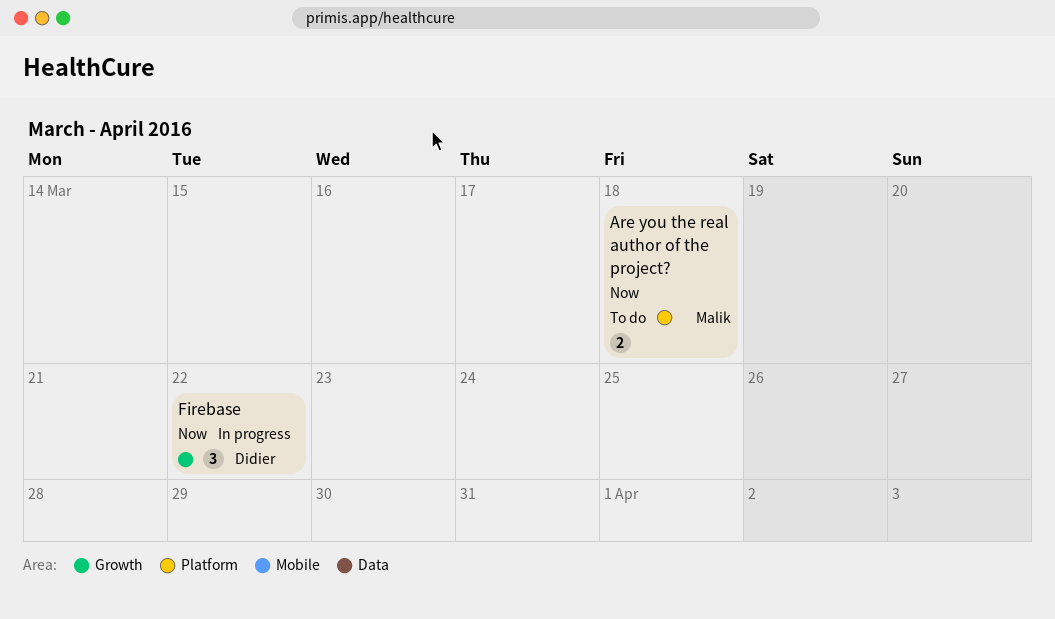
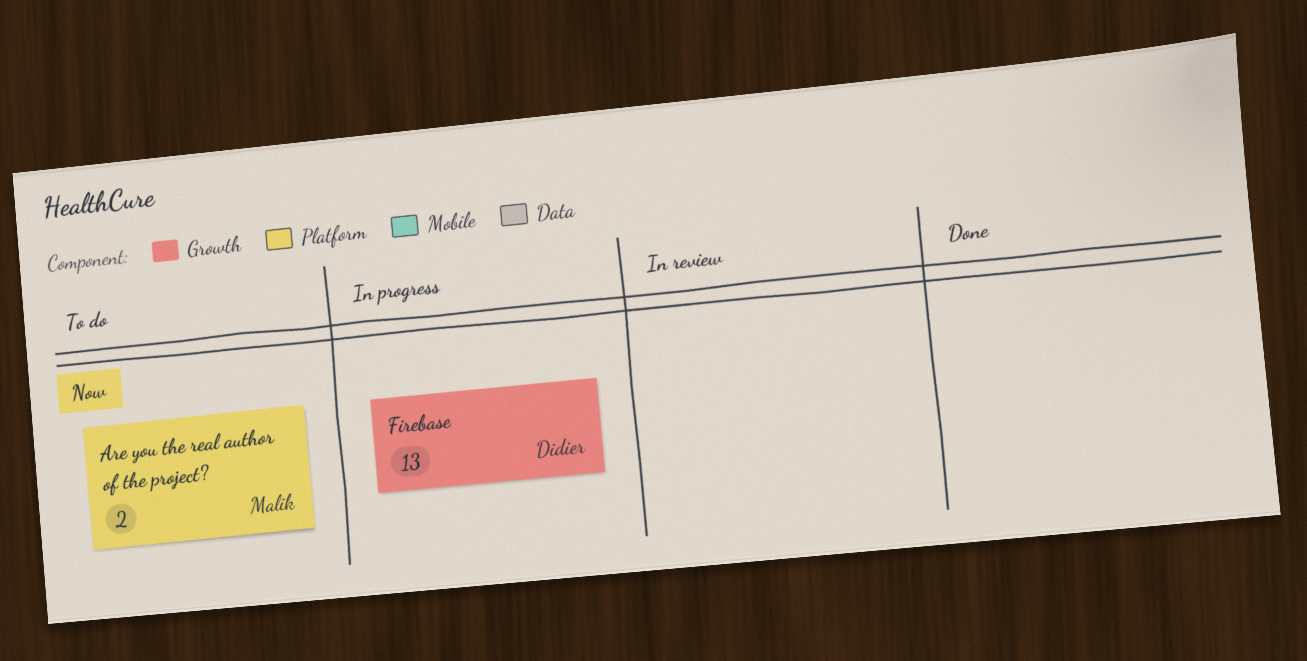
Firebase, estimate: 3 -> 13

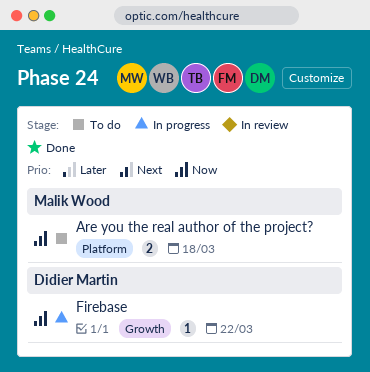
Firebase, estimate: 13 -> 1

